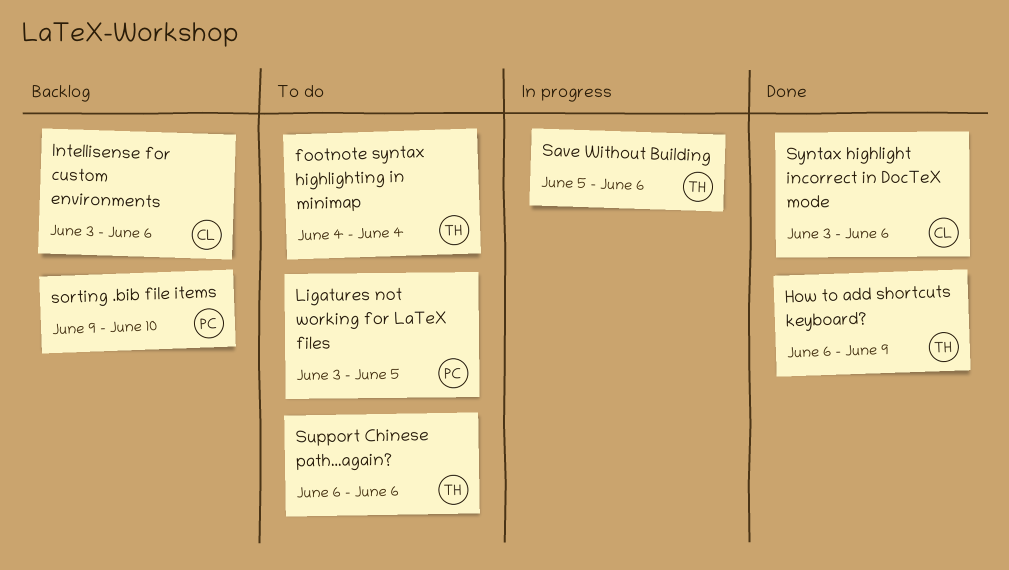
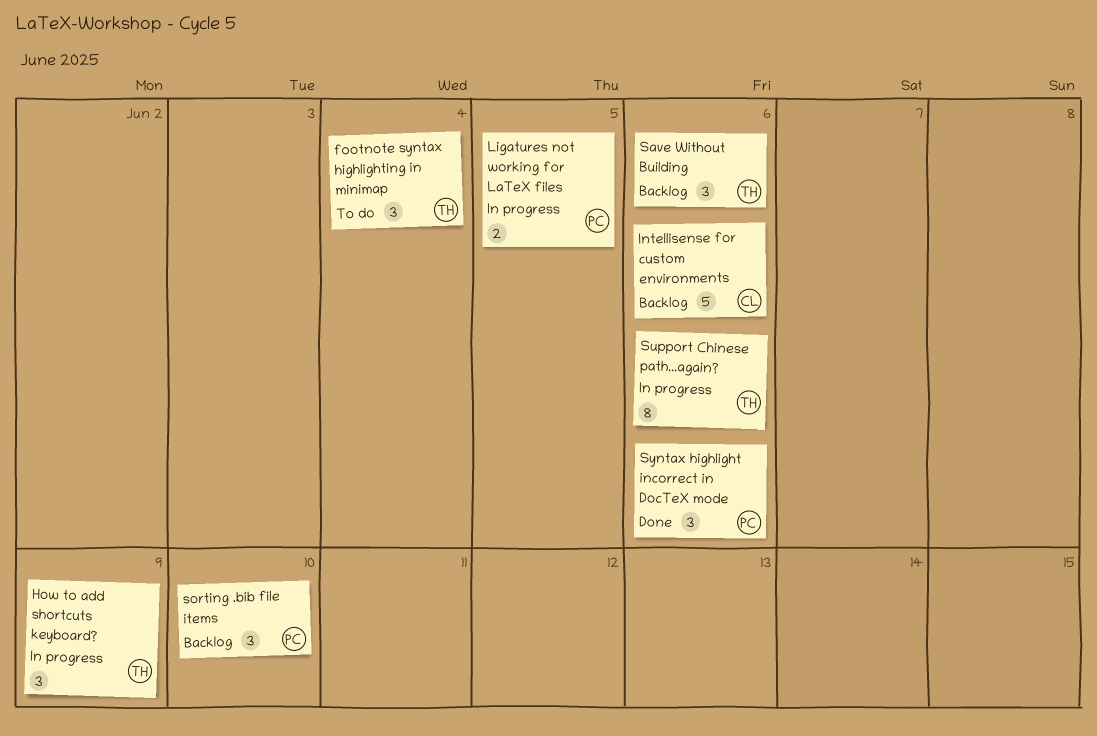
How to add shortcuts keyboard?, status: Done -> In progress
Ligatures not working for LaTeX files, status: To do -> In progress
Save Without Building, status: In progress -> Backlog
Support Chinese path...again?, status: To do -> In progress
Syntax highlight incorrect in DocTeX mode, owner: CL -> PC

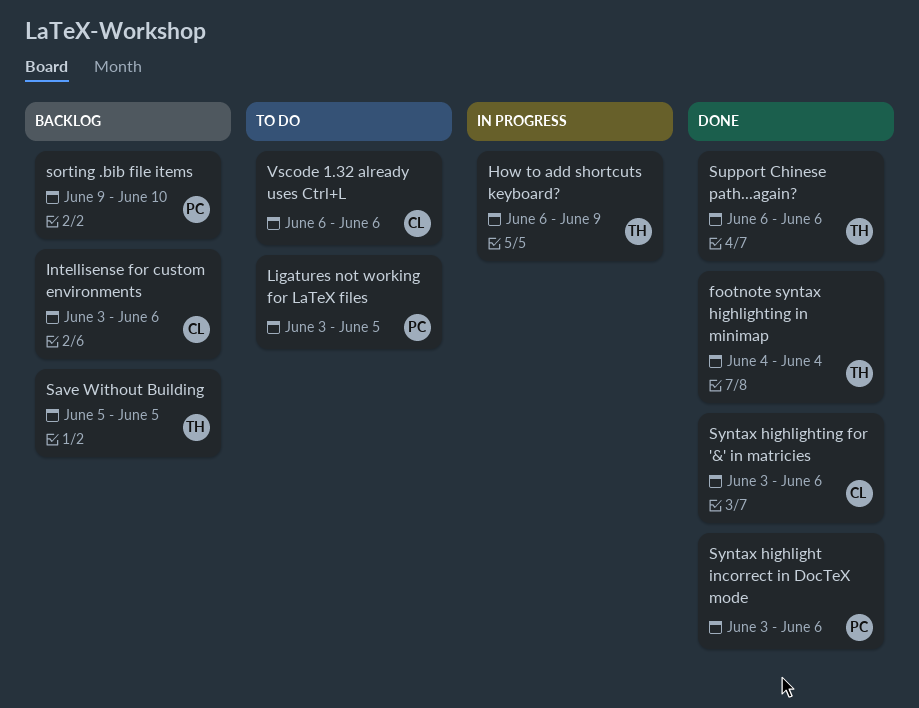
footnote syntax highlighting in minimap, status: To do -> Done
Ligatures not working for LaTeX files, status: In progress -> To do
Save Without Building, due: Jun 6 -> Jun 5
Support Chinese path...again?, status: In progress -> Done
Syntax highlighting for '&' in matricies: none -> present
Vscode 1.32 already uses Ctrl+L: none -> present

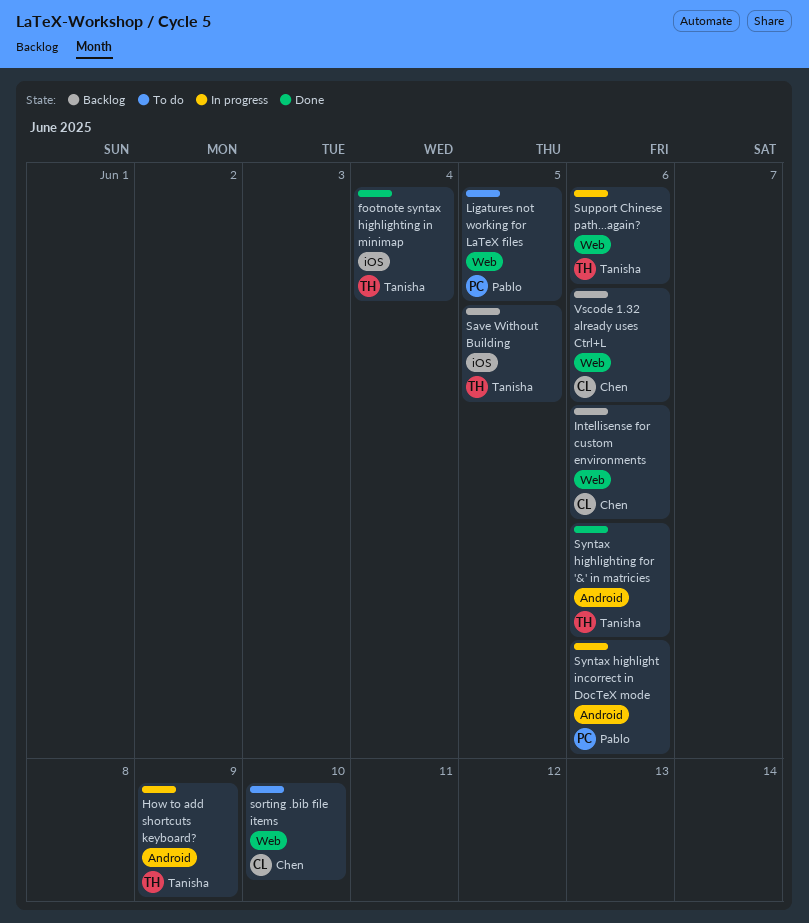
sorting .bib file items, status: Backlog -> To do
sorting .bib file items, owner: Pablo -> Chen
Support Chinese path...again?, status: Done -> In progress
Syntax highlight incorrect in DocTeX mode, status: Done -> In progress
Syntax highlighting for '&' in matricies, owner: Chen -> Tanisha
Vscode 1.32 already uses Ctrl+L, status: To do -> Backlog

